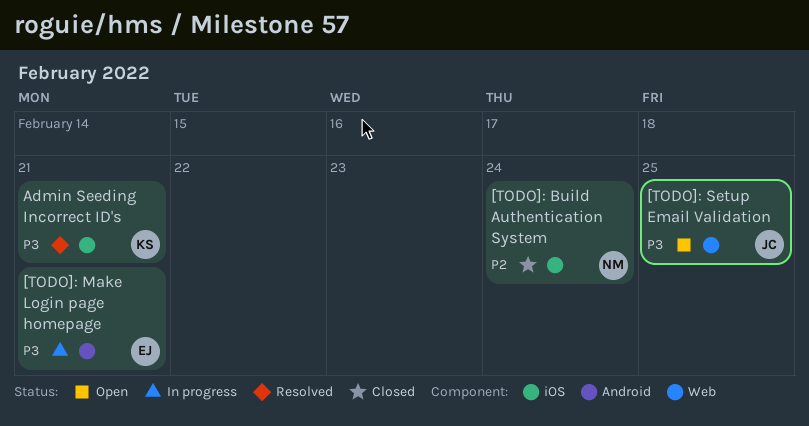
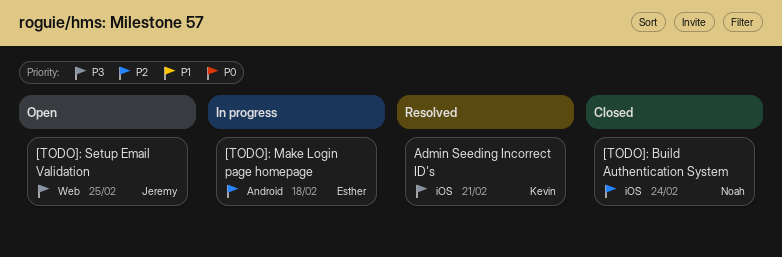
[TODO]: Make Login page homepage, priority: P3 -> P2
[TODO]: Make Login page homepage, due: Feb 21 -> Feb 18

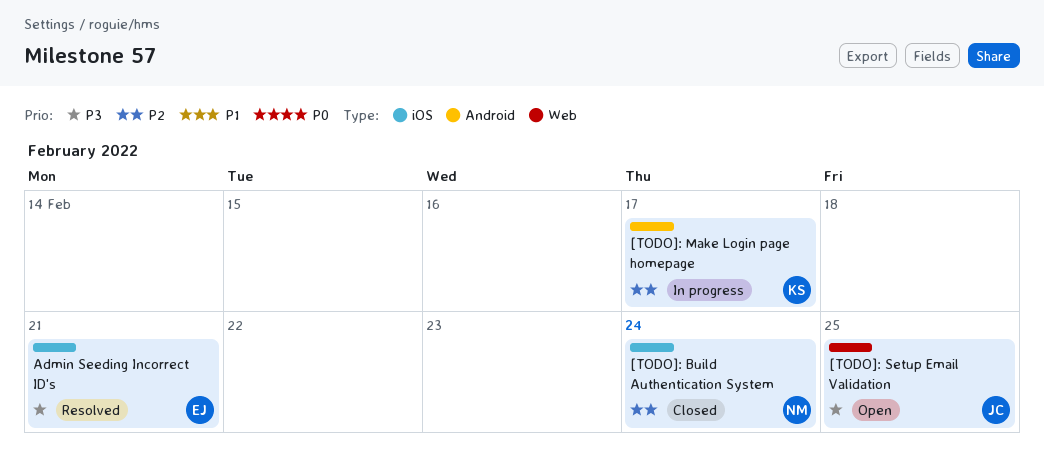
[TODO]: Make Login page homepage, owner: Esther -> Kevin
[TODO]: Make Login page homepage, due: Feb 18 -> Feb 17
Admin Seeding Incorrect ID's, owner: Kevin -> Esther

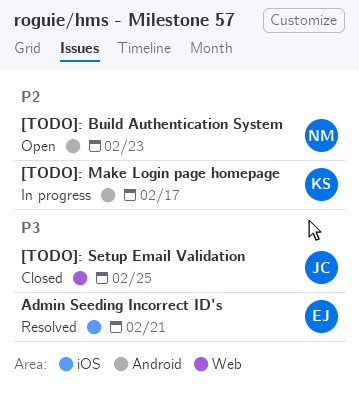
[TODO]: Build Authentication System, status: Closed -> Open
[TODO]: Build Authentication System, label: iOS -> Android
[TODO]: Build Authentication System, due: Feb 24 -> Feb 23
[TODO]: Setup Email Validation, status: Open -> Closed

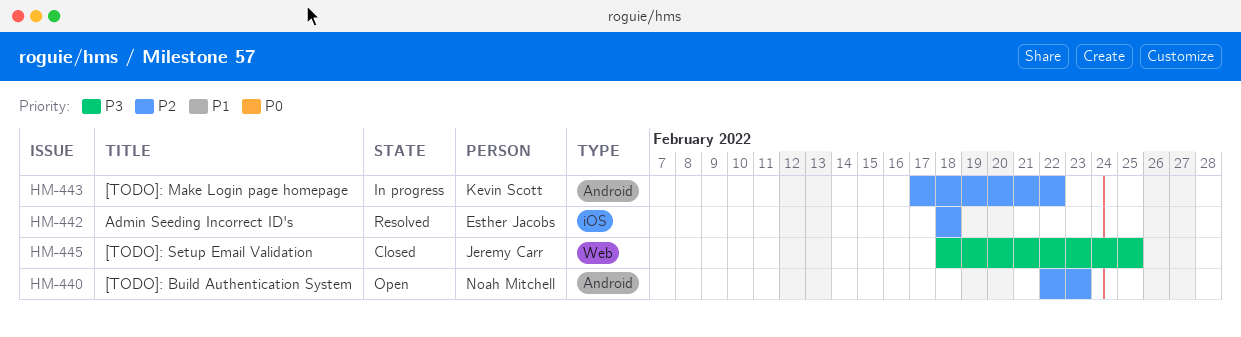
[TODO]: Make Login page homepage, due: Feb 17 -> Feb 22
Admin Seeding Incorrect ID's, priority: P3 -> P2
Admin Seeding Incorrect ID's, due: Feb 21 -> Feb 18

